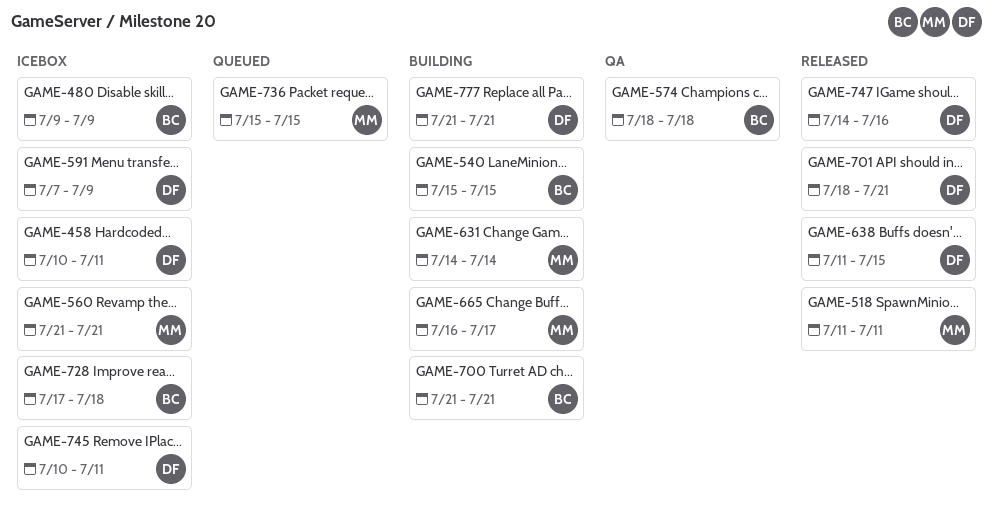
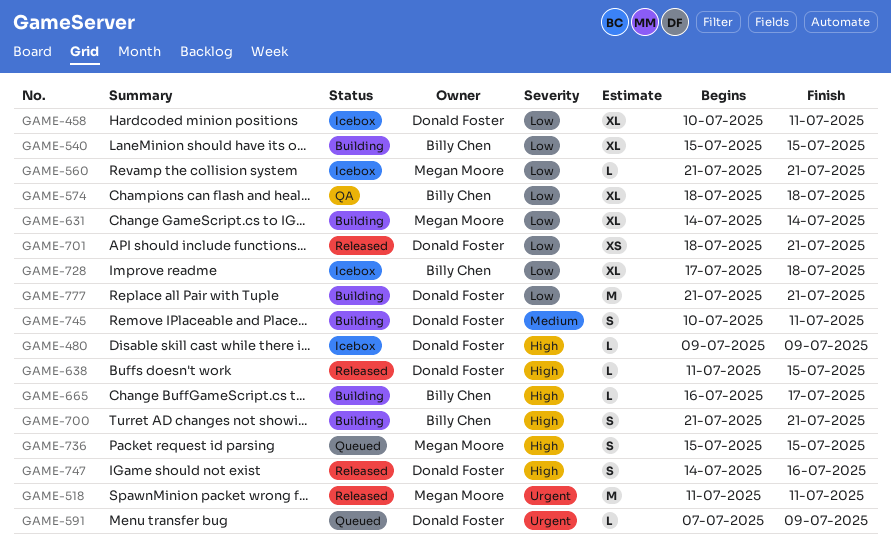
GAME-480, owner: Billy Chen -> Donald Foster
GAME-591, status: Icebox -> Queued
GAME-665, owner: Megan Moore -> Billy Chen
GAME-745, status: Icebox -> Building

